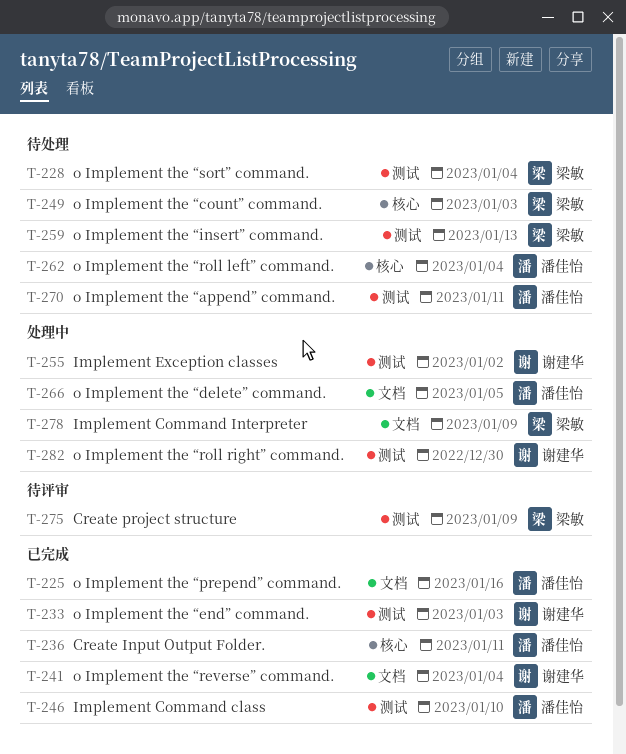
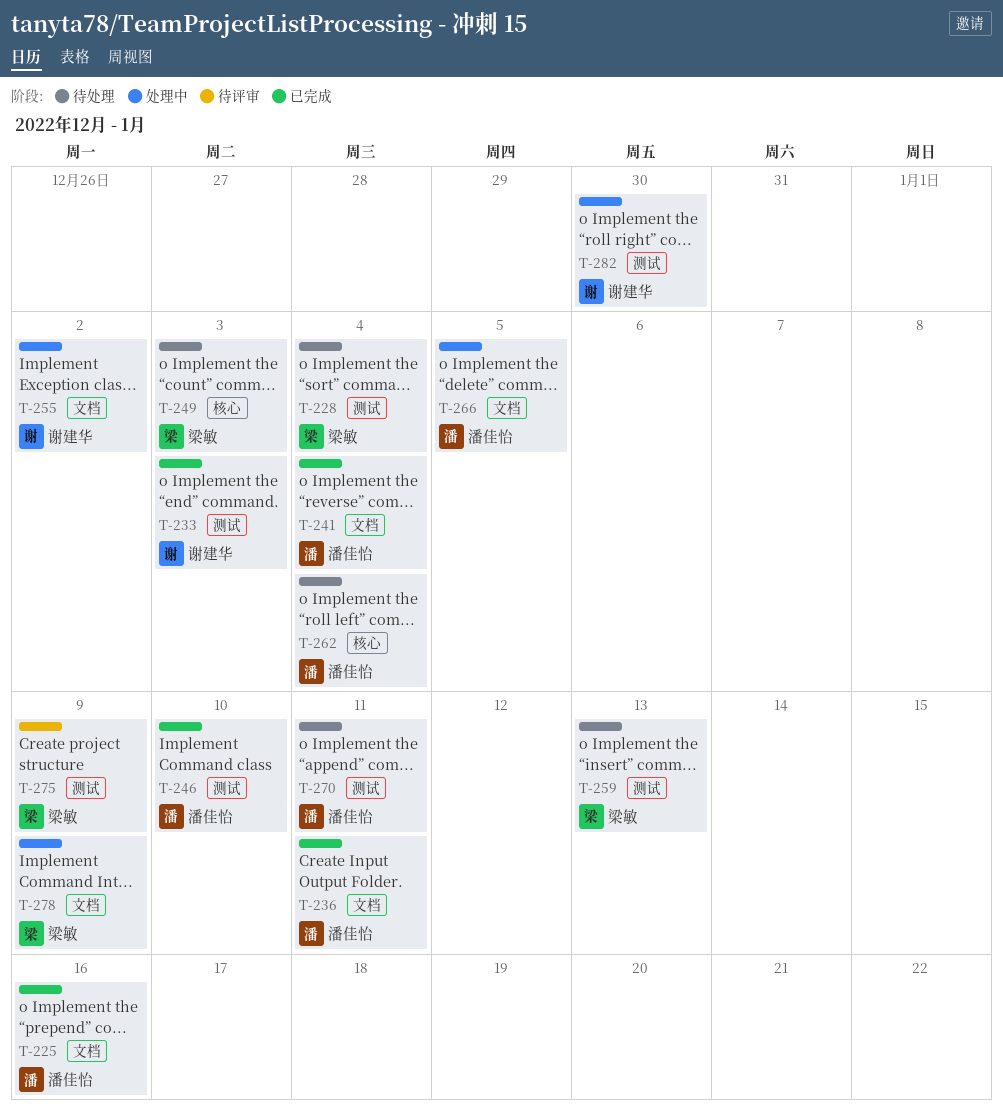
T-236, label: 核心 -> 文档
T-241, owner: 谢建华 -> 潘佳怡
T-255, label: 测试 -> 文档

